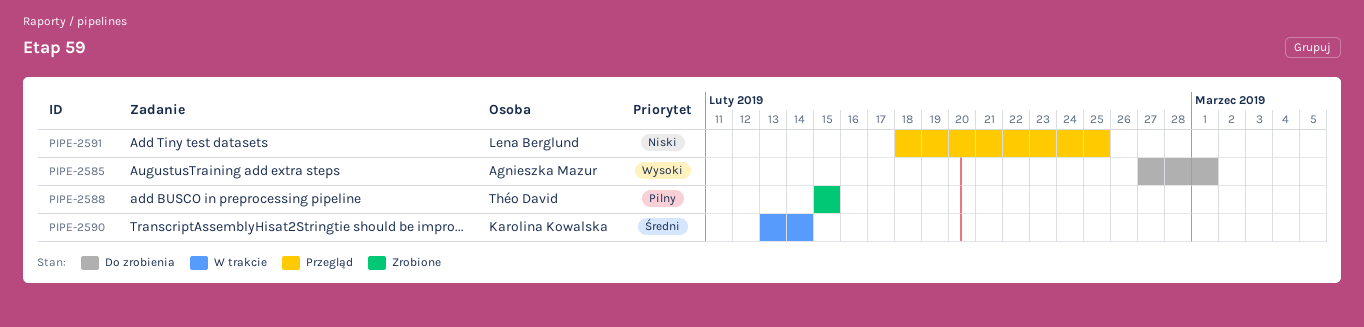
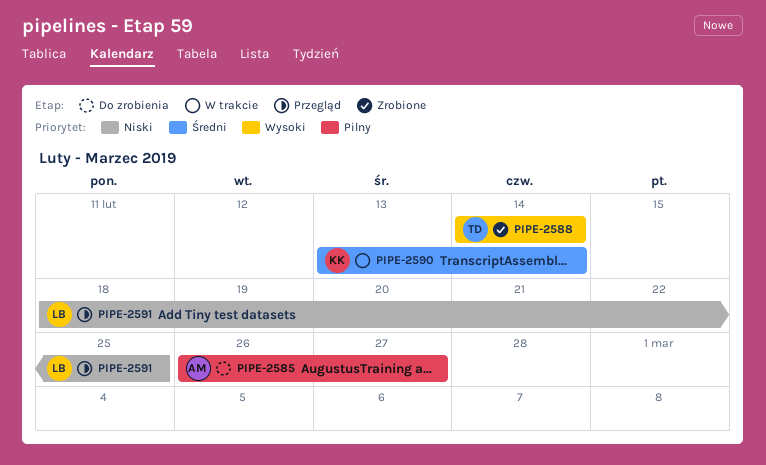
PIPE-2585, priority: Wysoki -> Pilny
PIPE-2585, start: Feb 27 -> Feb 26
PIPE-2585, due: Mar 1 -> Feb 27
PIPE-2588, priority: Pilny -> Wysoki
PIPE-2588, start: Feb 15 -> Feb 14
PIPE-2588, due: Feb 15 -> Feb 14

